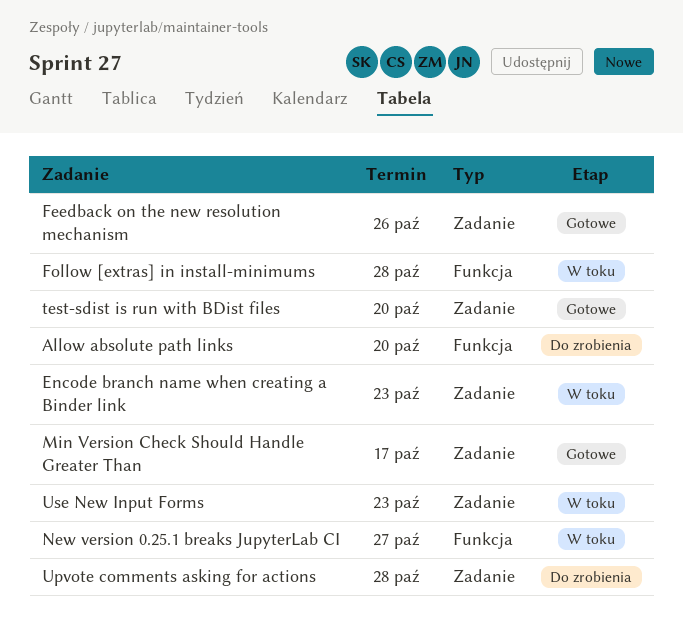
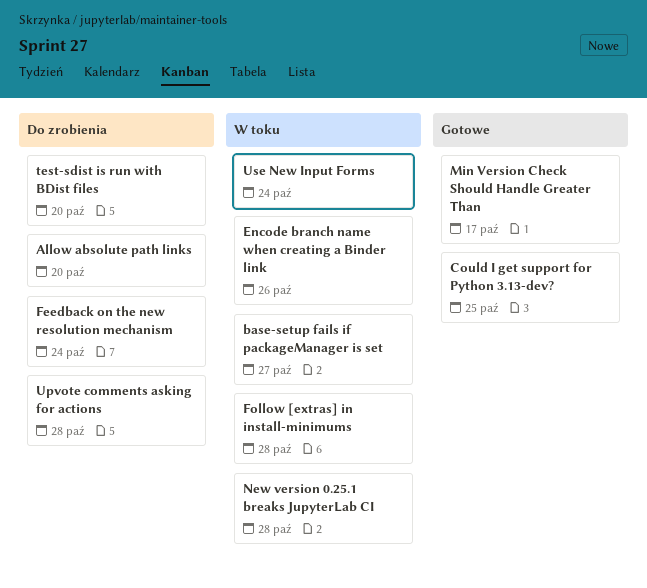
base-setup fails if packageManager is set: none -> present
Could I get support for Python 3.13-dev?: none -> present
Encode branch name when creating a Binder link, due: Oct 23 -> Oct 26
Feedback on the new resolution mechanism, status: Gotowe -> Do zrobienia
Feedback on the new resolution mechanism, due: Oct 26 -> Oct 24
New version 0.25.1 breaks JupyterLab CI, due: Oct 27 -> Oct 28
test-sdist is run with BDist files, status: Gotowe -> Do zrobienia
Use New Input Forms, due: Oct 23 -> Oct 24

